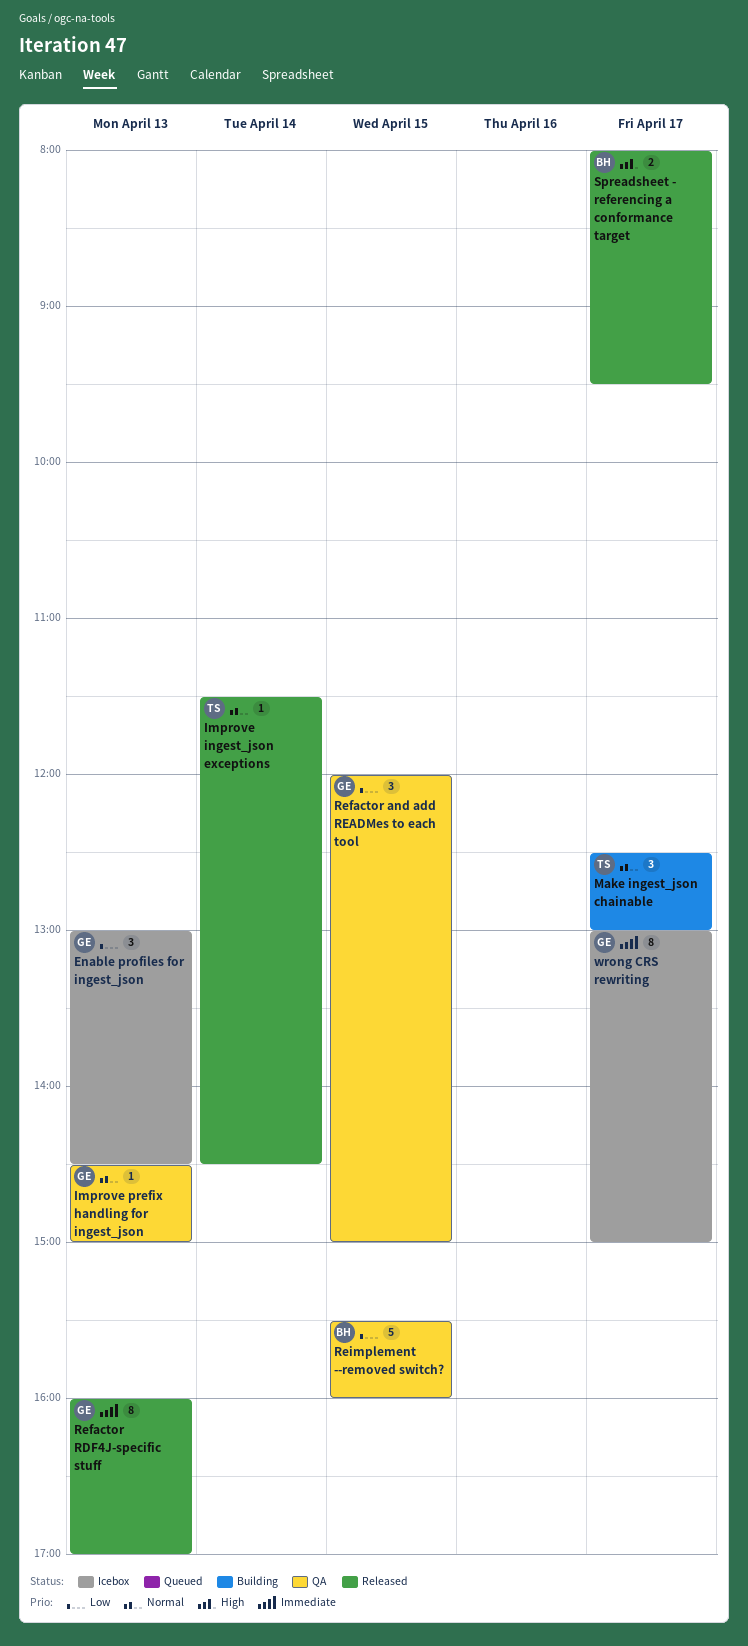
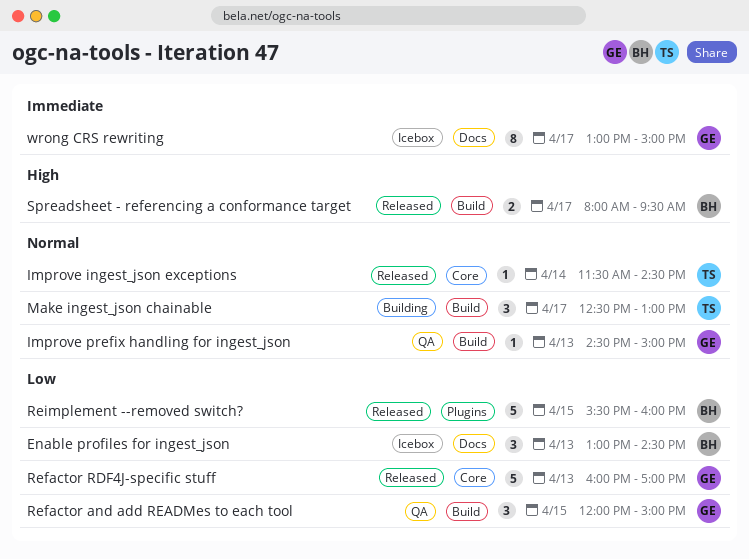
Enable profiles for ingest_json, owner: GE -> BH
Refactor RDF4J-specific stuff, priority: Immediate -> Low
Refactor RDF4J-specific stuff, estimate: 8 -> 5
Reimplement --removed switch?, status: QA -> Released

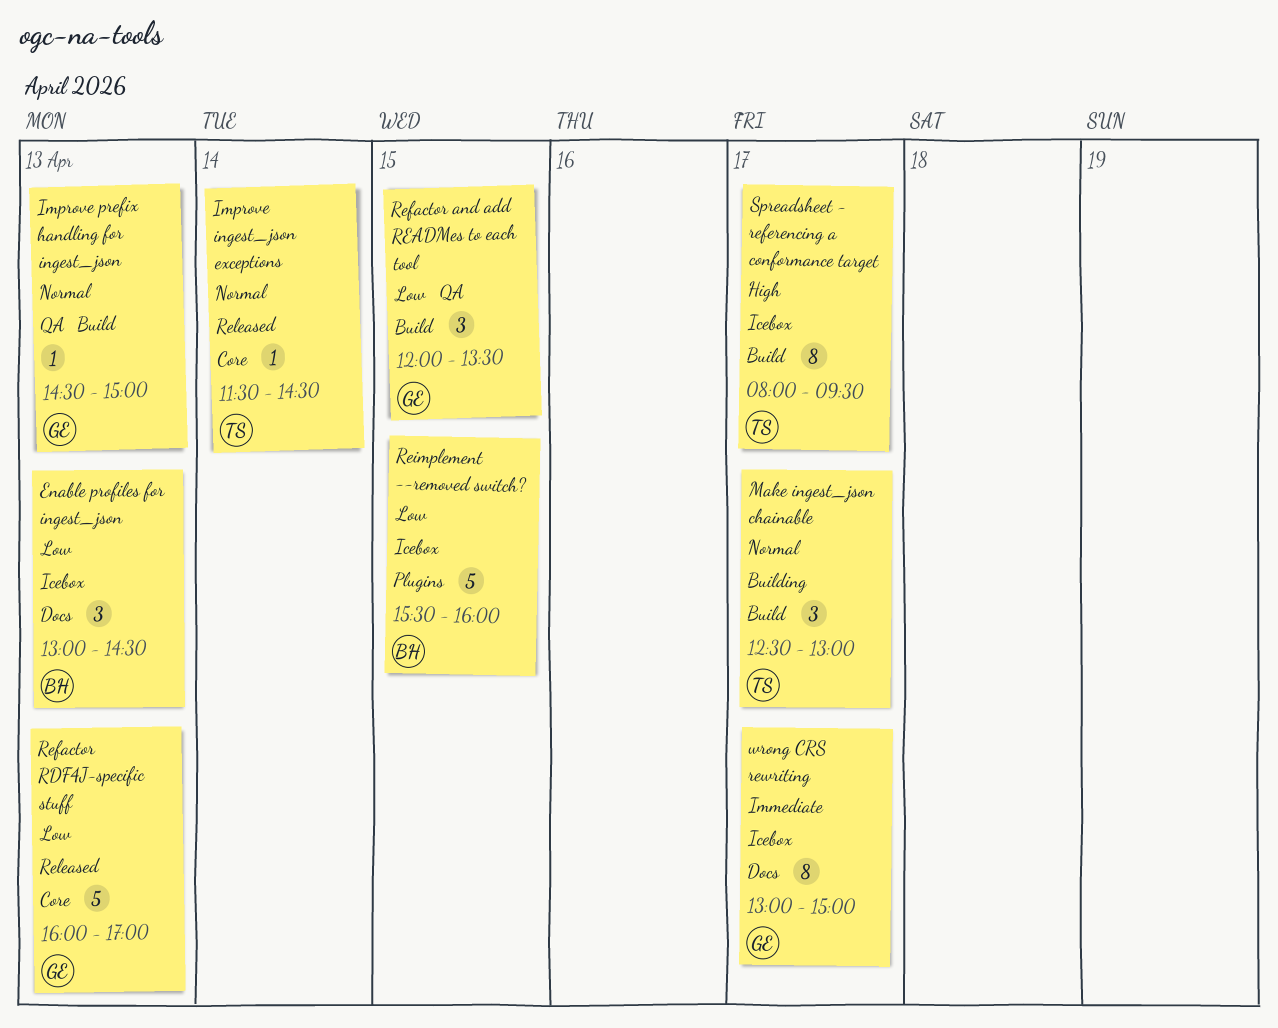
Refactor and add READMes to each tool, ends: 15:00 -> 13:30
Reimplement --removed switch?, status: Released -> Icebox
Spreadsheet - referencing a conformance target, status: Released -> Icebox
Spreadsheet - referencing a conformance target, owner: BH -> TS
Spreadsheet - referencing a conformance target, estimate: 2 -> 8

